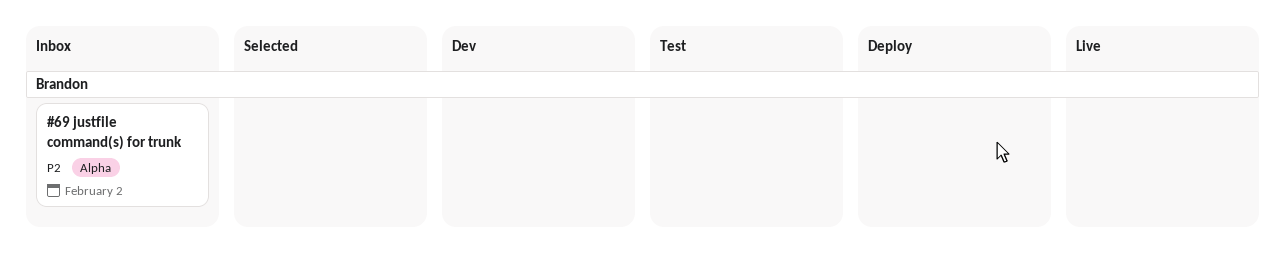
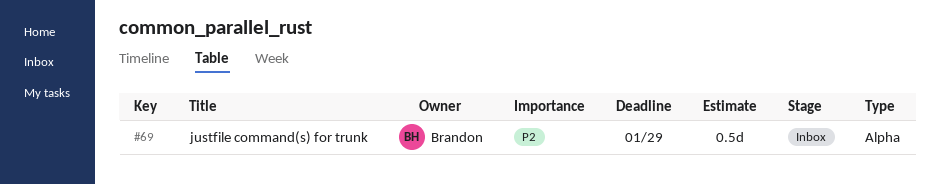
#69, due: Feb 2 -> Jan 29

